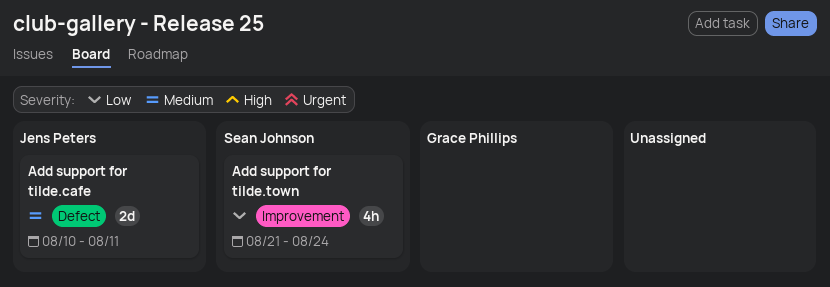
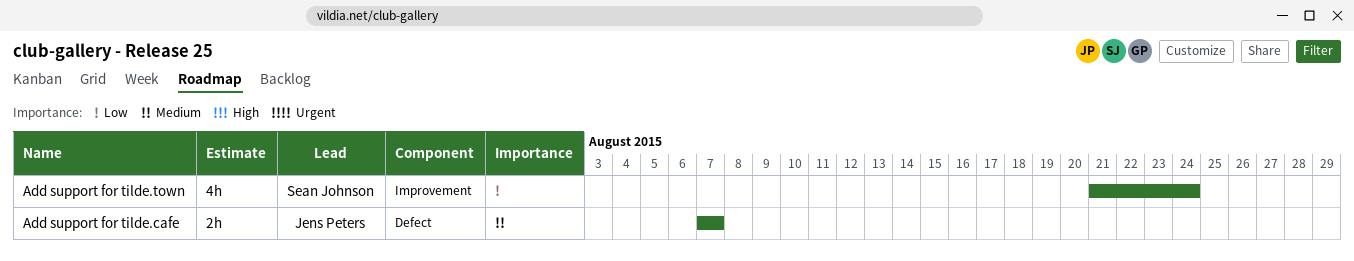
Add support for tilde.cafe, estimate: 2d -> 2h
Add support for tilde.cafe, start: Aug 10 -> Aug 7
Add support for tilde.cafe, due: Aug 11 -> Aug 7

